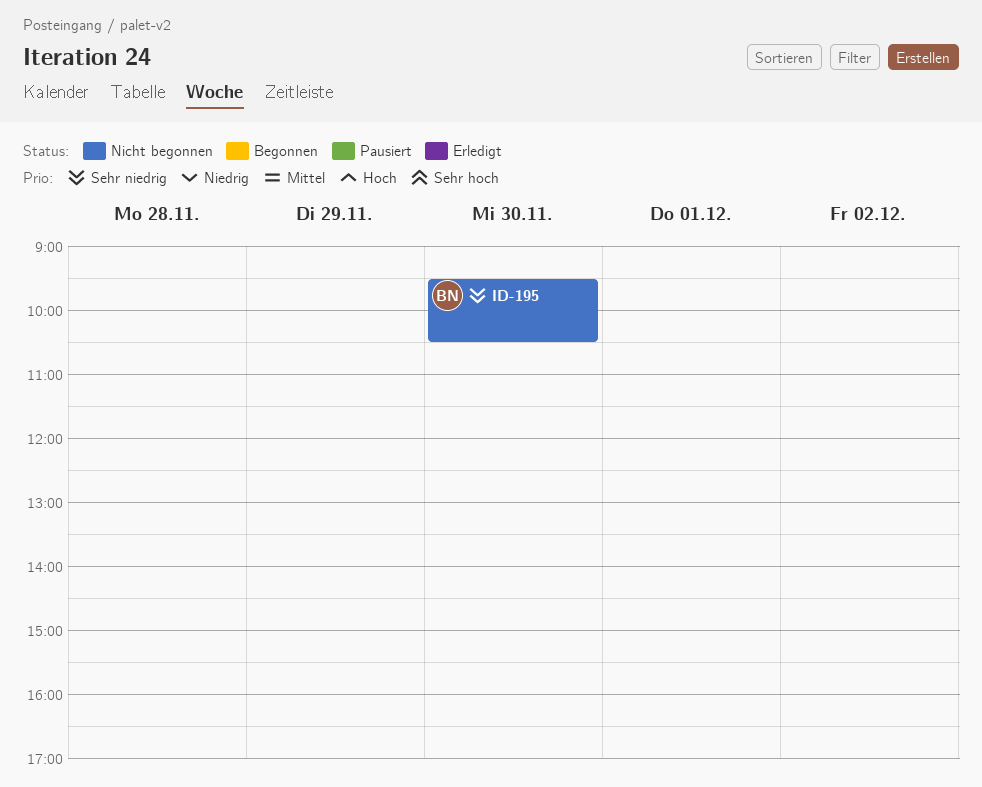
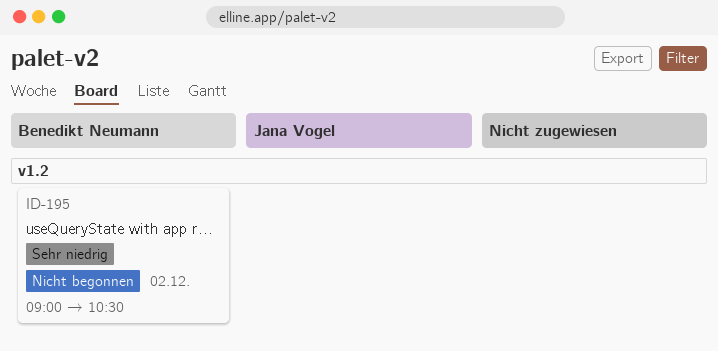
ID-195, day: Nov 30 -> Dec 2
ID-195, begins: 09:30 -> 09:00

